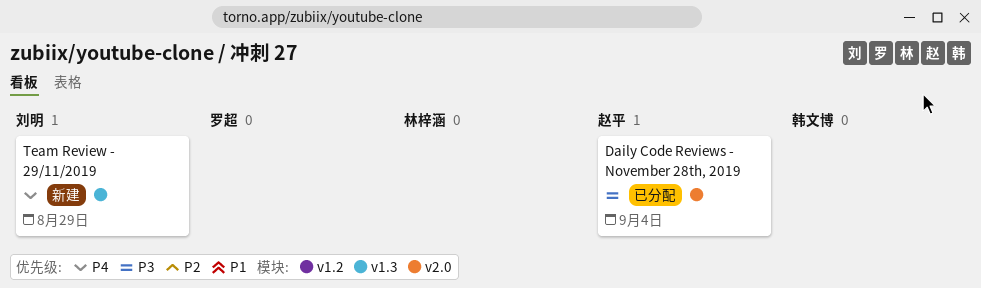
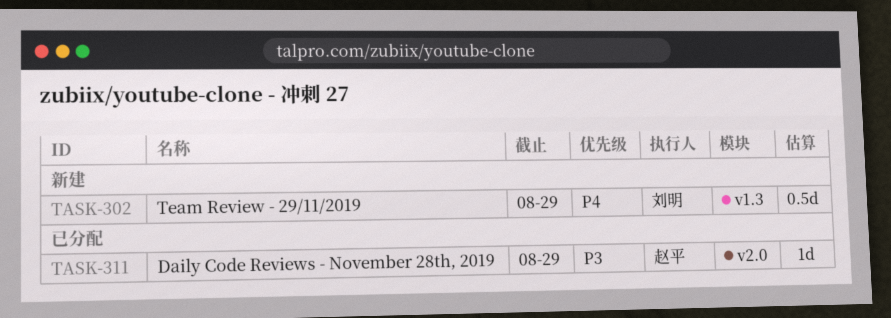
Daily Code Reviews - November 28th, 2019, due: Sep 4 -> Aug 29

